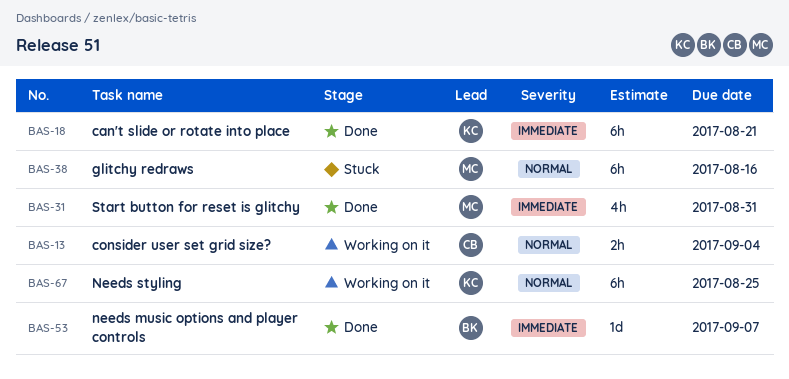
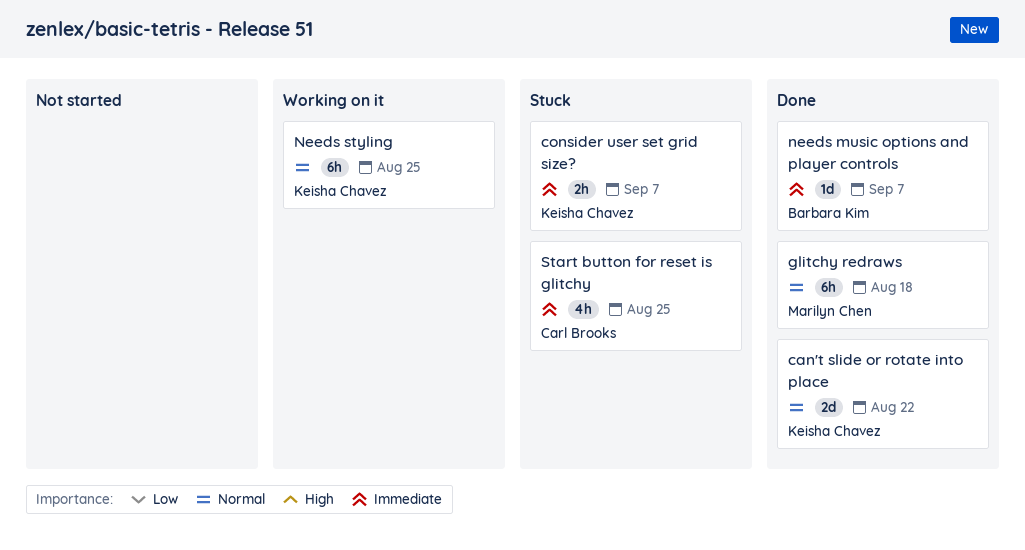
can't slide or rotate into place, priority: Immediate -> Normal
can't slide or rotate into place, estimate: 6h -> 2d
can't slide or rotate into place, due: Aug 21 -> Aug 22
consider user set grid size?, status: Working on it -> Stuck
consider user set grid size?, owner: Carl Brooks -> Keisha Chavez
consider user set grid size?, priority: Normal -> Immediate
consider user set grid size?, due: Sep 4 -> Sep 7
glitchy redraws, status: Stuck -> Done
glitchy redraws, due: Aug 16 -> Aug 18
Start button for reset is glitchy, status: Done -> Stuck
Start button for reset is glitchy, owner: Marilyn Chen -> Carl Brooks
Start button for reset is glitchy, due: Aug 31 -> Aug 25

